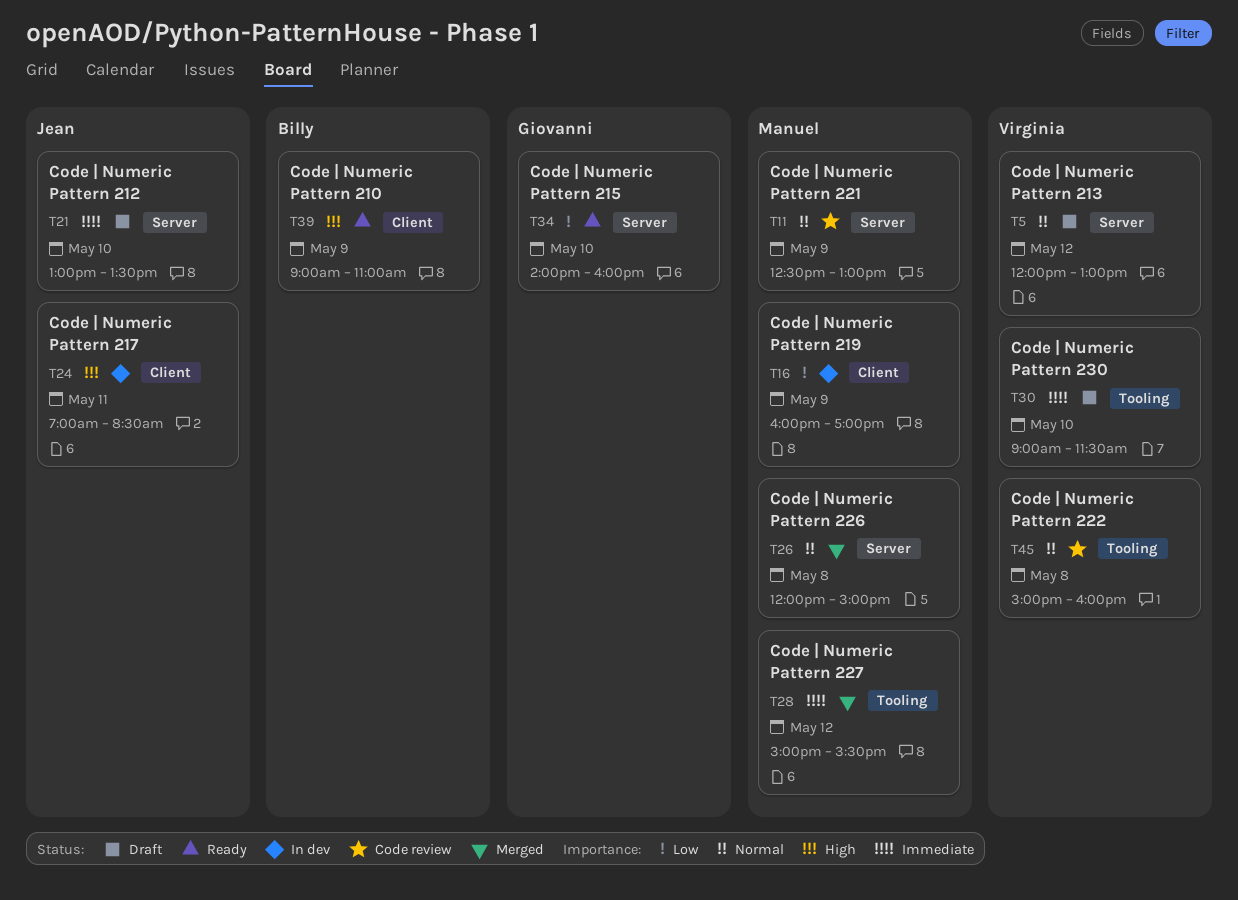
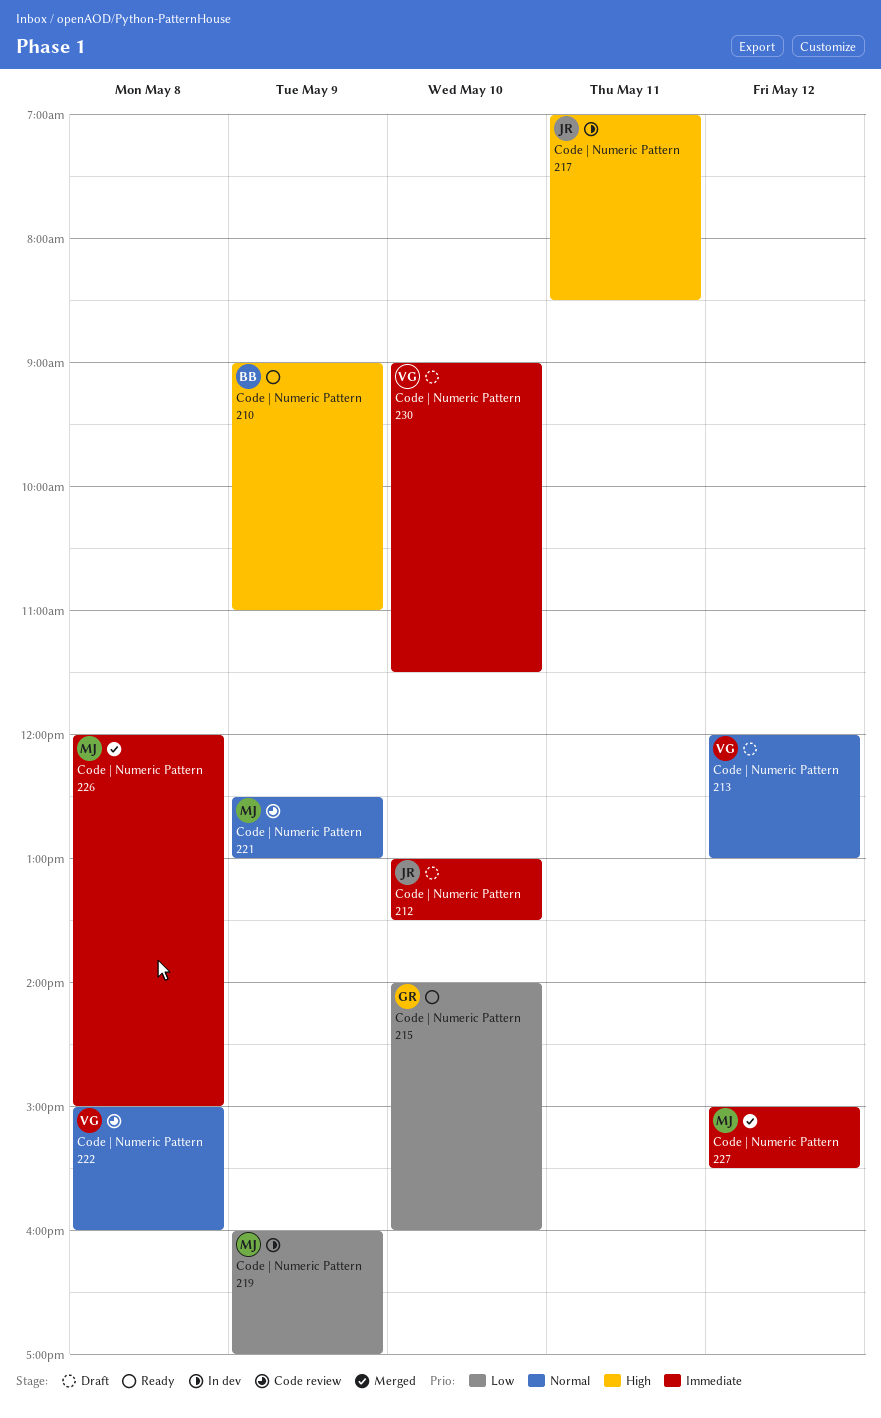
Code | Numeric Pattern 226, priority: Normal -> Immediate

